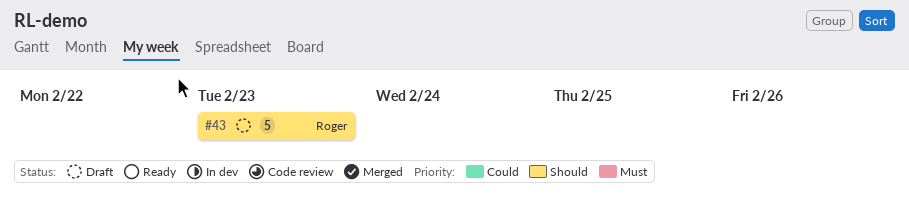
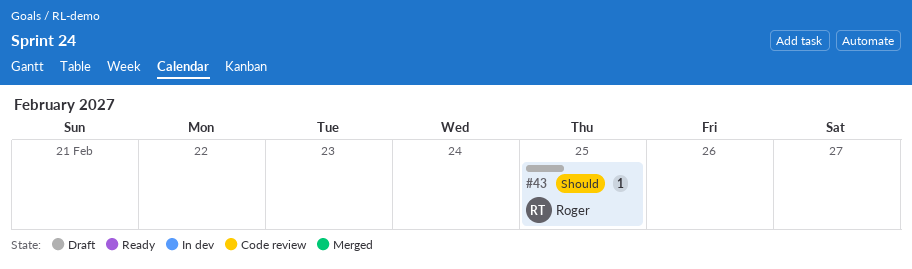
#43, estimate: 5 -> 1
#43, due: Feb 23 -> Feb 25

